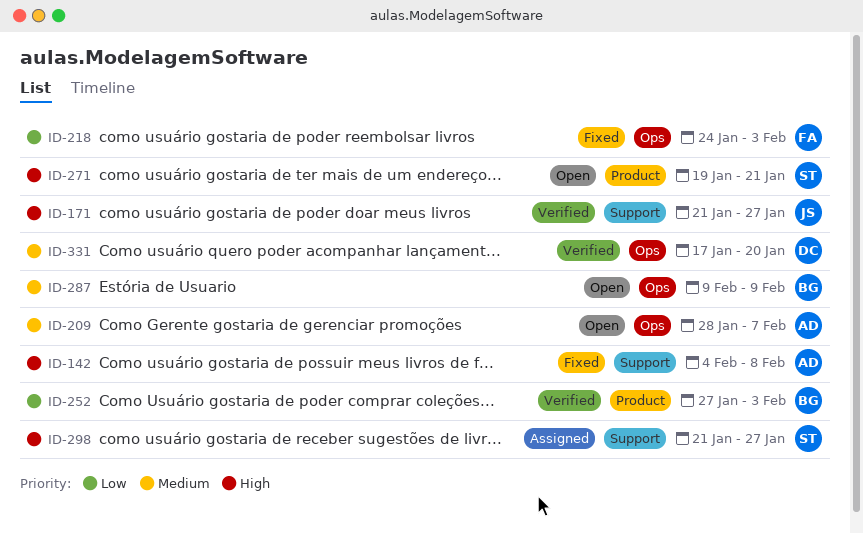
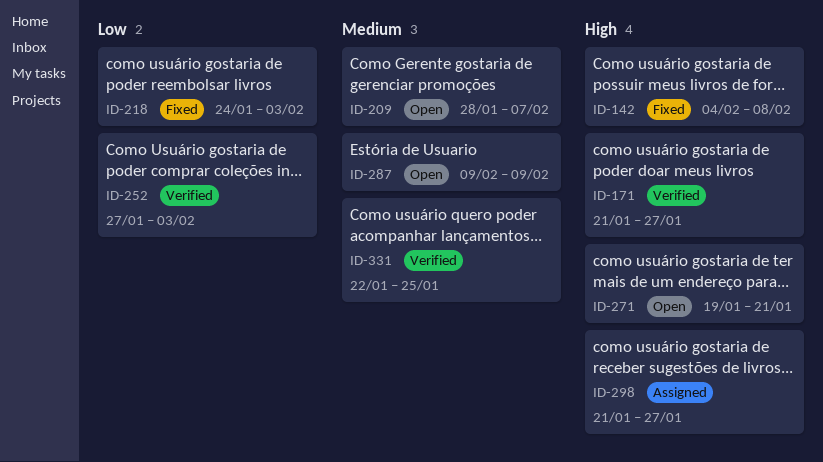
ID-331, start: Jan 17 -> Jan 22
ID-331, due: Jan 20 -> Jan 25

